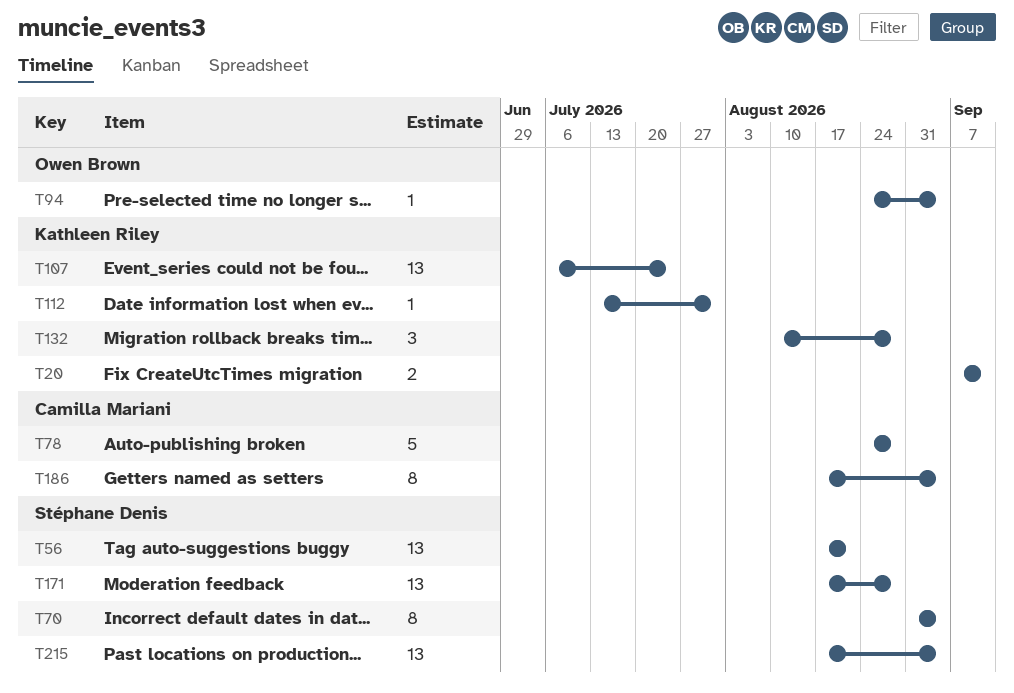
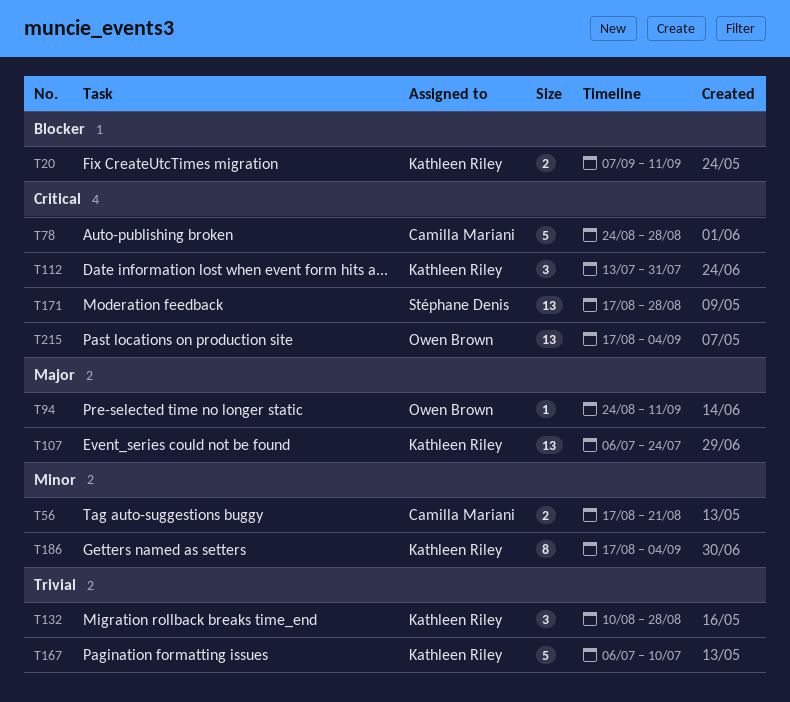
T56, owner: Stéphane Denis -> Camilla Mariani
T56, estimate: 13 -> 2
T70: present -> none
T94, due: Sep 4 -> Sep 11
T112, estimate: 1 -> 3
T167: none -> present
T186, owner: Camilla Mariani -> Kathleen Riley
T215, owner: Stéphane Denis -> Owen Brown

